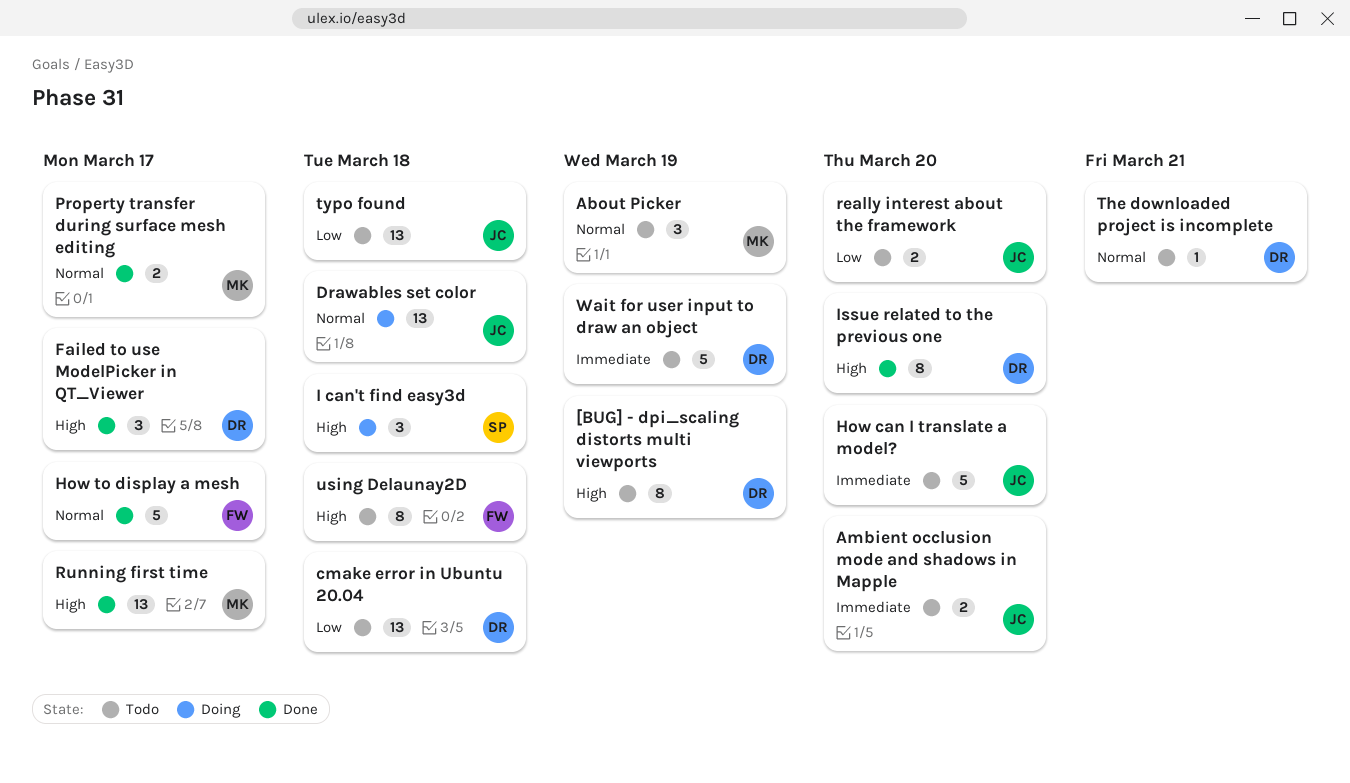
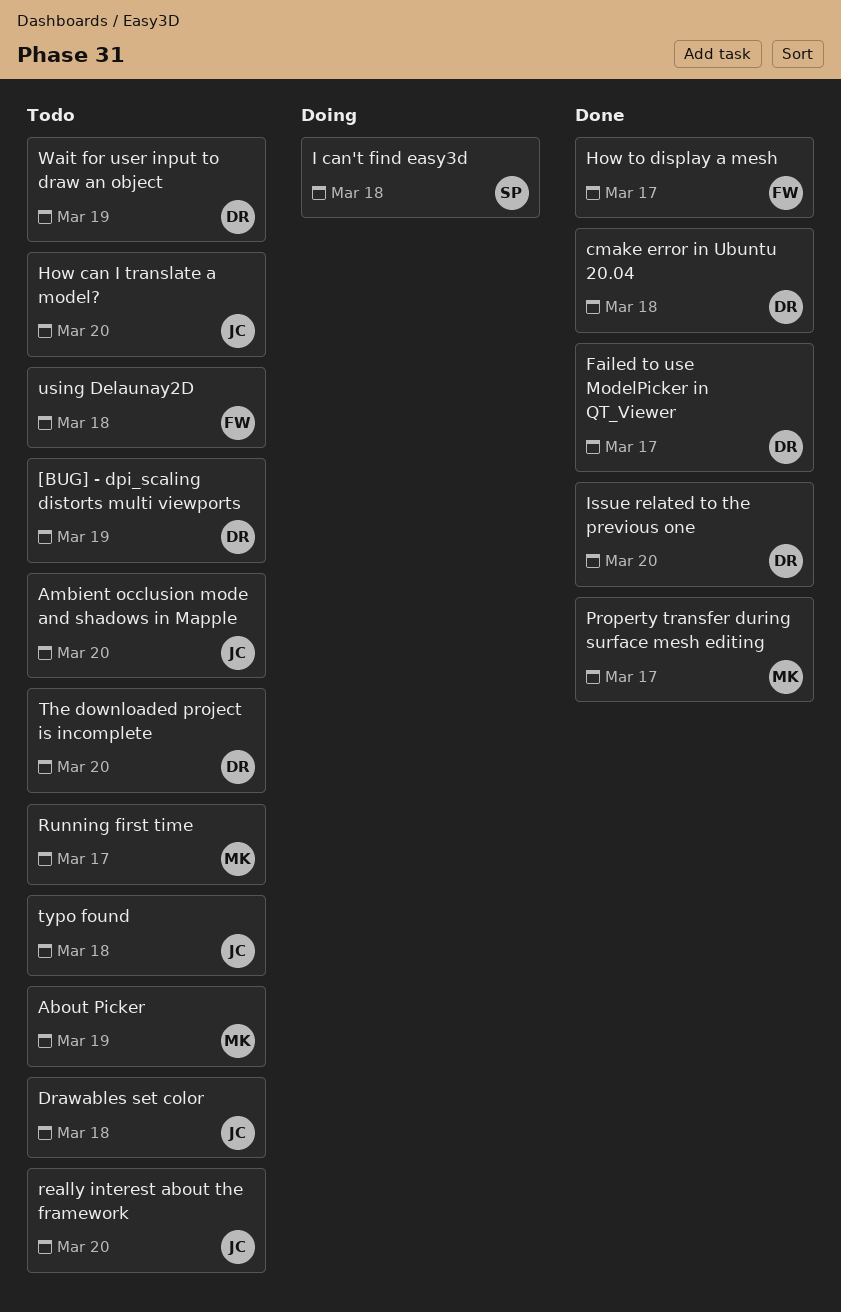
cmake error in Ubuntu 20.04, status: Todo -> Done
Drawables set color, status: Doing -> Todo
Running first time, status: Done -> Todo
The downloaded project is incomplete, due: Mar 21 -> Mar 20

